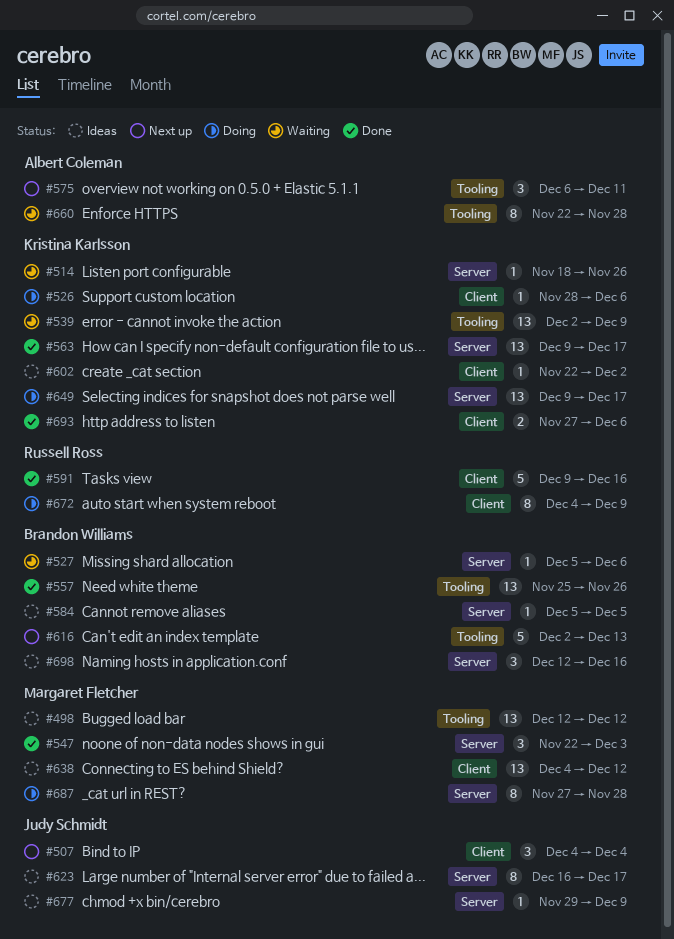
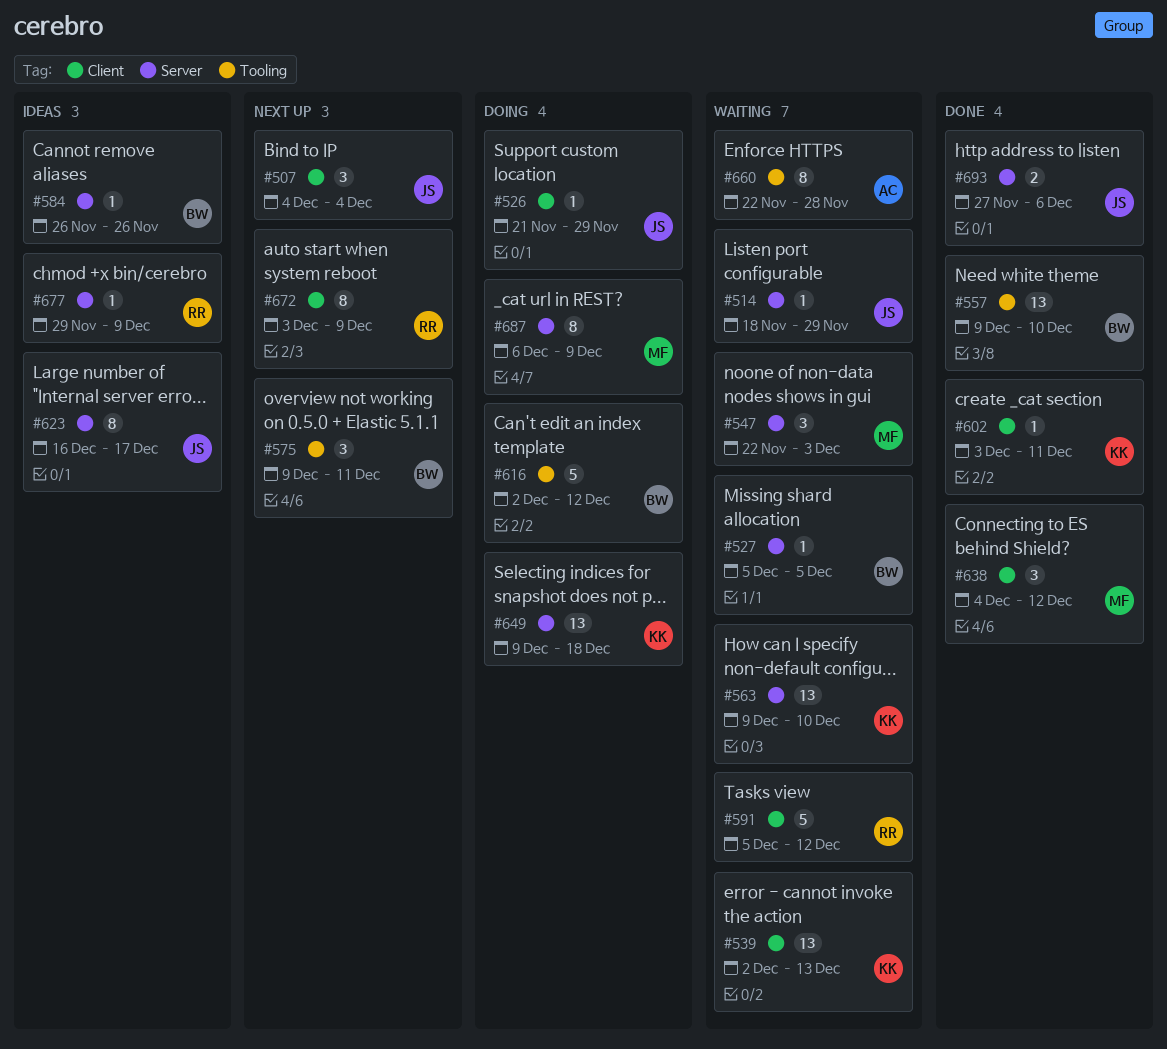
#498: present -> none
#514, owner: Kristina Karlsson -> Judy Schmidt
#514, due: Nov 26 -> Nov 29
#526, owner: Kristina Karlsson -> Judy Schmidt
#526, start: Nov 28 -> Nov 21
#526, due: Dec 6 -> Nov 29
#527, due: Dec 6 -> Dec 5
#539, label: Tooling -> Client
#539, due: Dec 9 -> Dec 13
#547, status: Done -> Waiting
#557, start: Nov 25 -> Dec 9
#557, due: Nov 26 -> Dec 10
#563, status: Done -> Waiting
#563, due: Dec 17 -> Dec 10
#575, owner: Albert Coleman -> Brandon Williams
#575, start: Dec 6 -> Dec 9
#584, start: Dec 5 -> Nov 26
#584, due: Dec 5 -> Nov 26
#591, status: Done -> Waiting
#591, start: Dec 9 -> Dec 5
#591, due: Dec 16 -> Dec 12
#602, status: Ideas -> Done
#602, start: Nov 22 -> Dec 3
#602, due: Dec 2 -> Dec 11
#616, status: Next up -> Doing
#616, due: Dec 13 -> Dec 12
#638, status: Ideas -> Done
#638, estimate: 13 -> 3
#649, due: Dec 17 -> Dec 18
#672, status: Doing -> Next up
#672, start: Dec 4 -> Dec 3
#677, owner: Judy Schmidt -> Russell Ross
#687, start: Nov 27 -> Dec 6
#687, due: Nov 28 -> Dec 9
#693, owner: Kristina Karlsson -> Judy Schmidt
#693, label: Client -> Server
#698: present -> none

